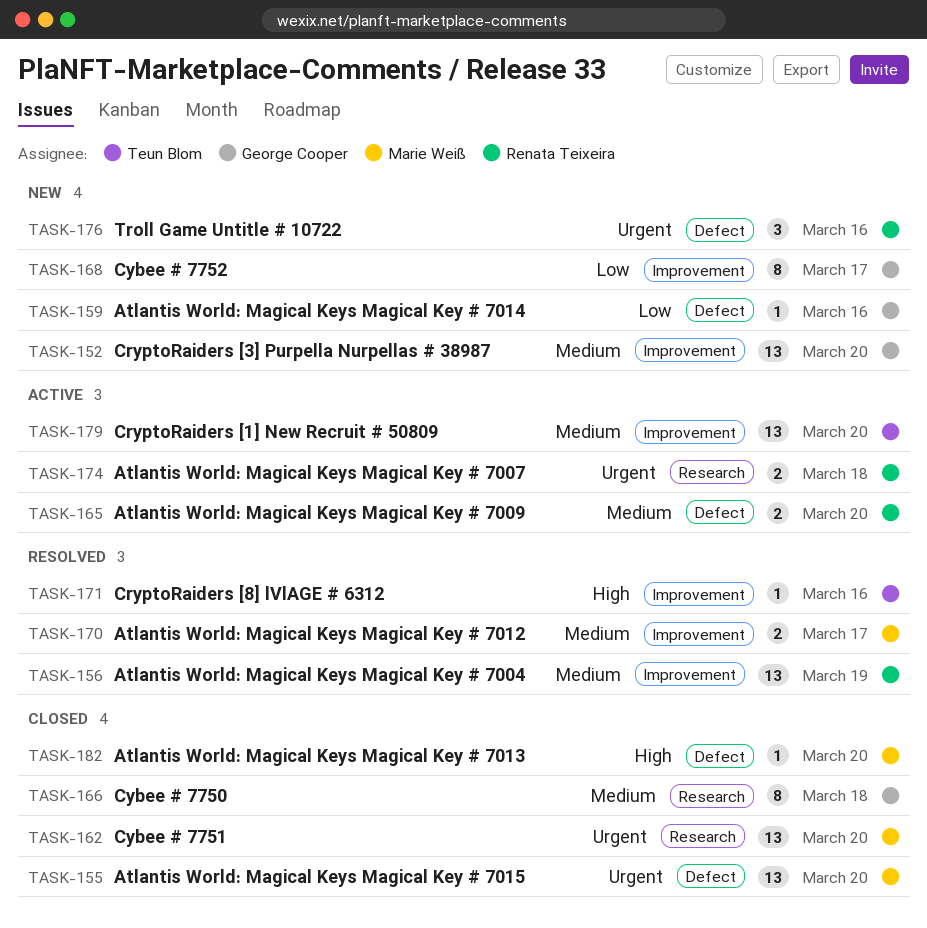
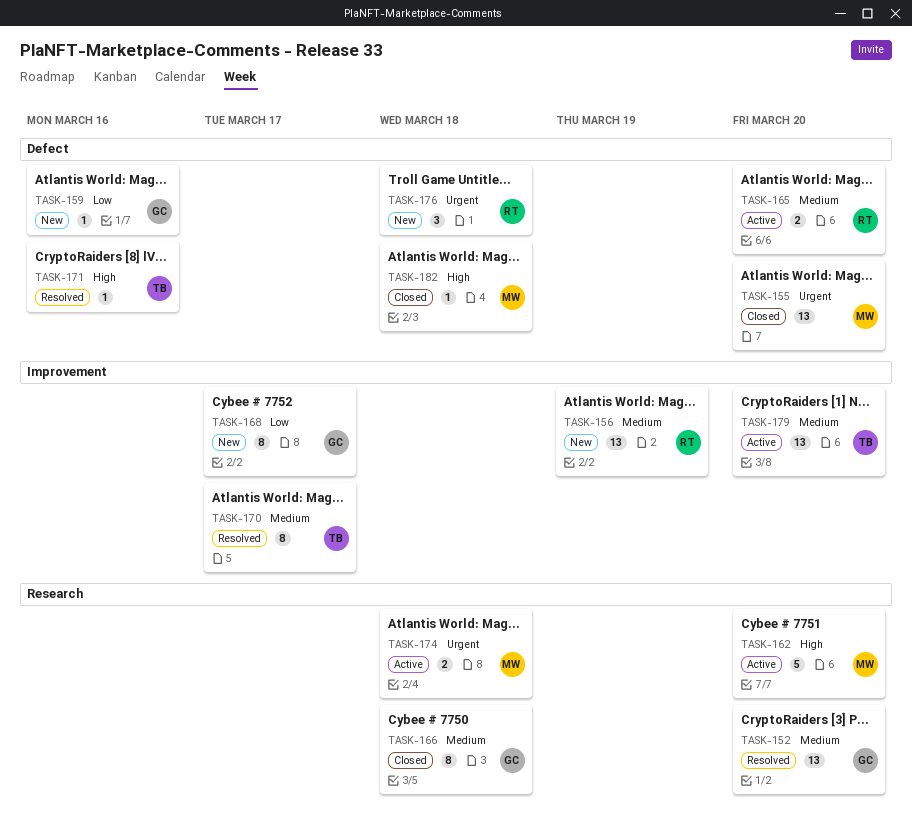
TASK-152, status: New -> Resolved
TASK-152, label: Improvement -> Research
TASK-156, status: Resolved -> New
TASK-162, status: Closed -> Active
TASK-162, priority: Urgent -> High
TASK-162, estimate: 13 -> 5
TASK-170, owner: Marie Weiß -> Teun Blom
TASK-170, estimate: 2 -> 8
TASK-171, label: Improvement -> Defect
TASK-174, owner: Renata Teixeira -> Marie Weiß
TASK-176, due: Mar 16 -> Mar 18
TASK-182, due: Mar 20 -> Mar 18

